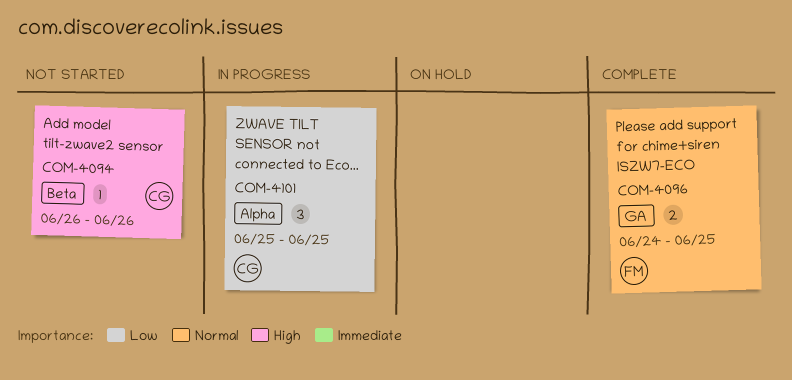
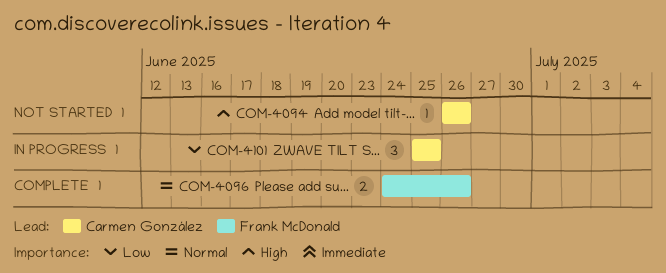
COM-4096, due: Jun 25 -> Jun 26

